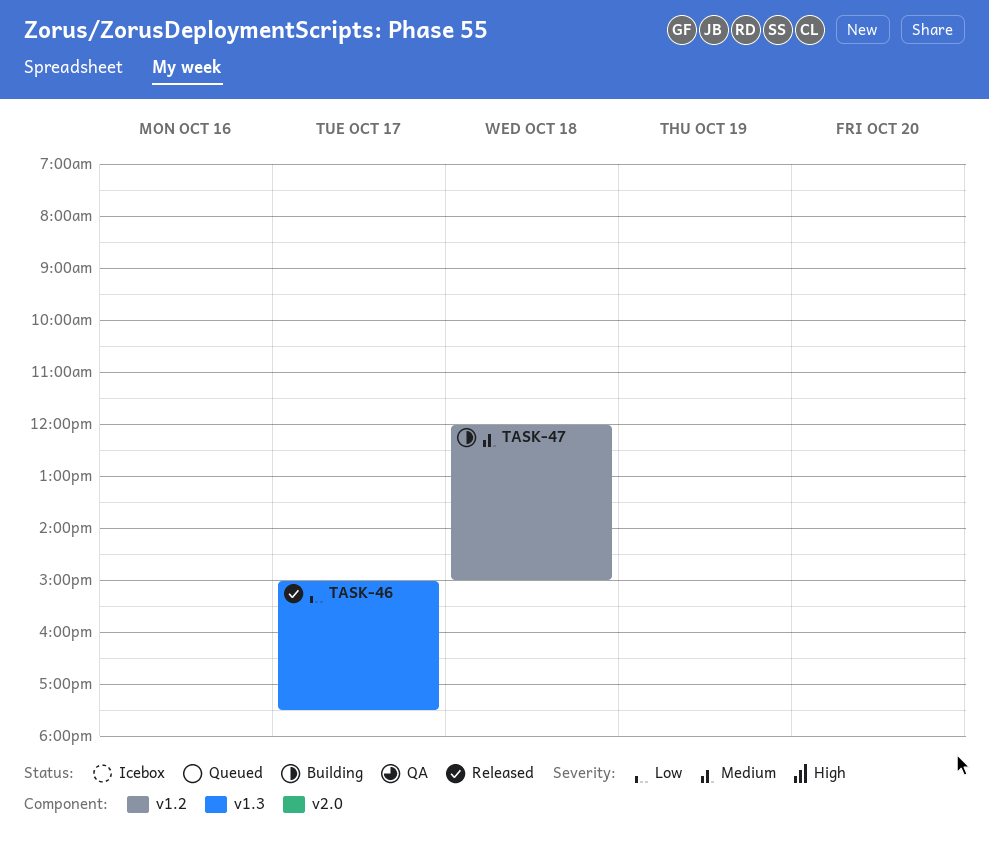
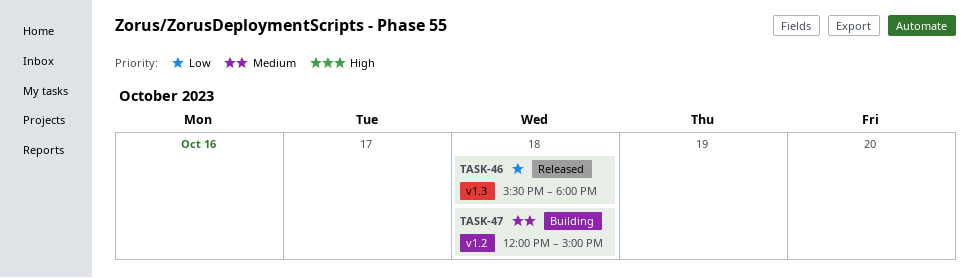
TASK-46, day: Oct 17 -> Oct 18
TASK-46, begins: 15:00 -> 15:30
TASK-46, ends: 17:30 -> 18:00

